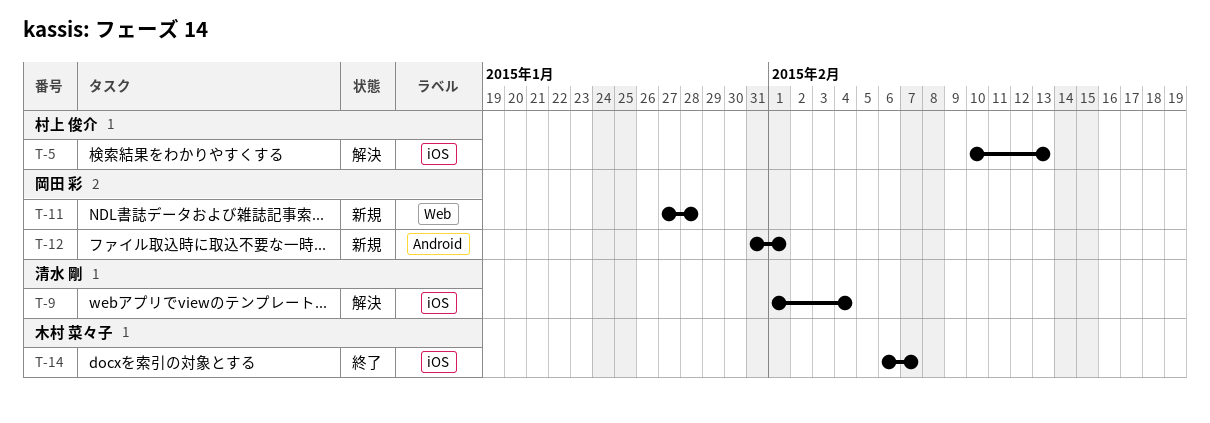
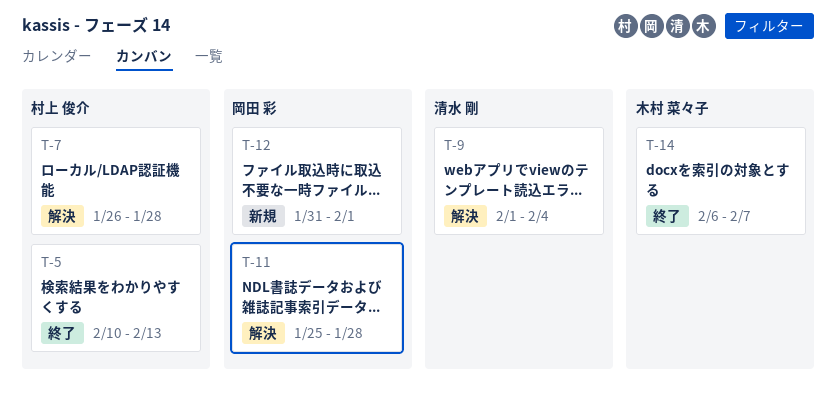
T-5, status: 解決 -> 終了
T-7: none -> present
T-11, status: 新規 -> 解決
T-11, start: Jan 27 -> Jan 25

